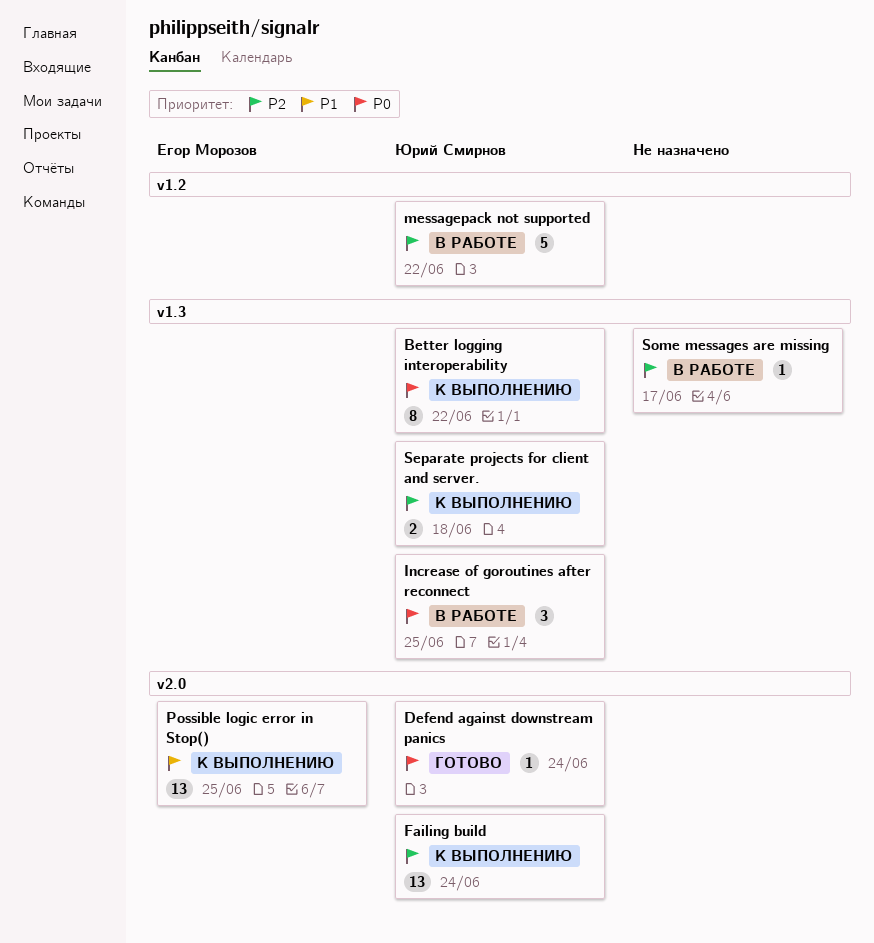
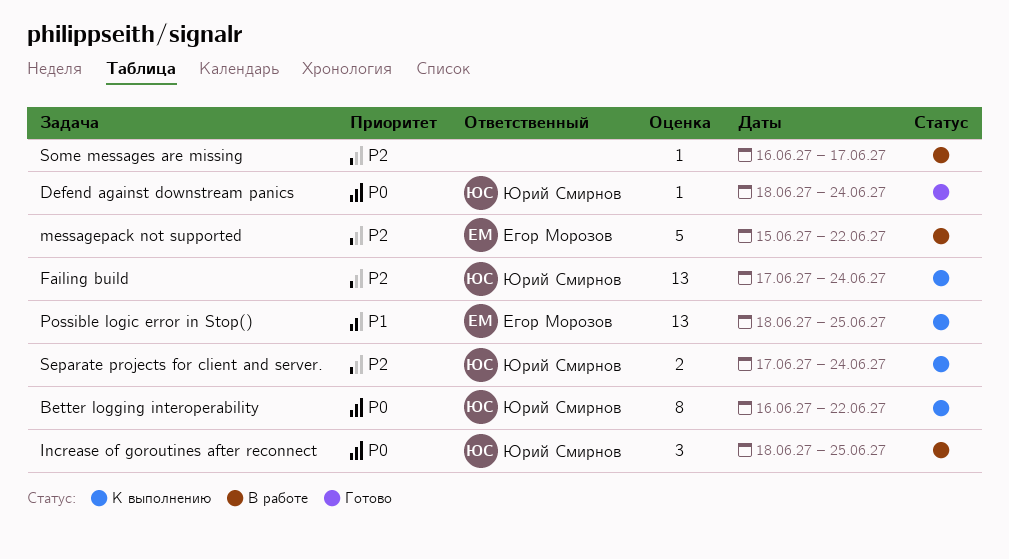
messagepack not supported, owner: Юрий Смирнов -> Егор Морозов
Separate projects for client and server., due: Jun 18 -> Jun 24

